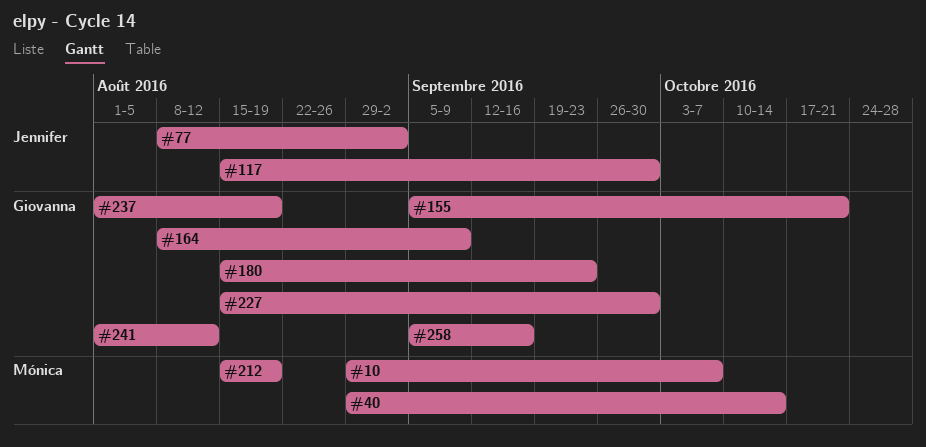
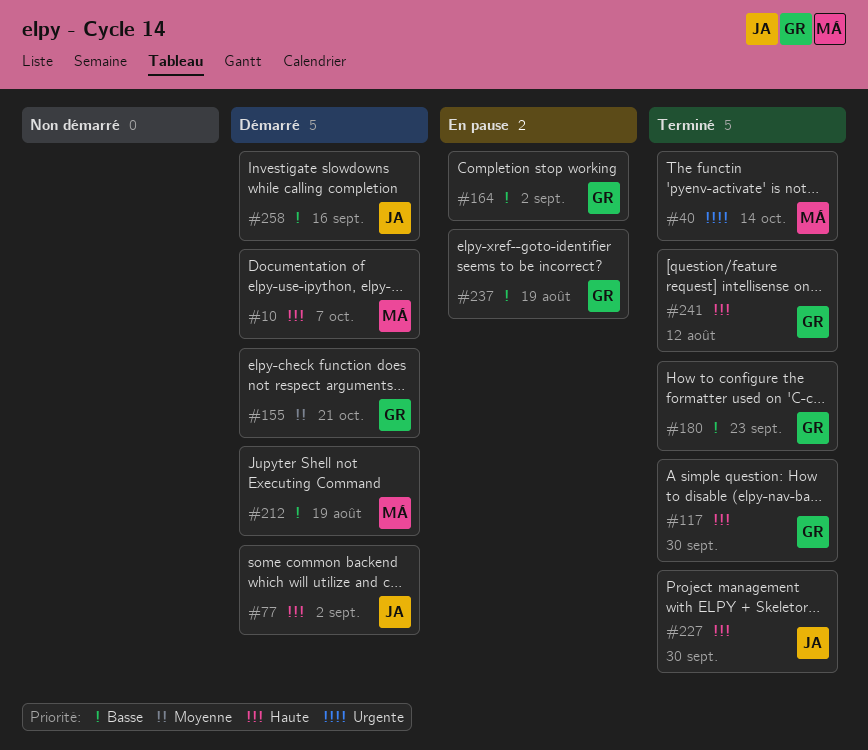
#117, owner: Jennifer -> Giovanna
#164, due: Sep 9 -> Sep 2
#227, owner: Giovanna -> Jennifer
#258, owner: Giovanna -> Jennifer

